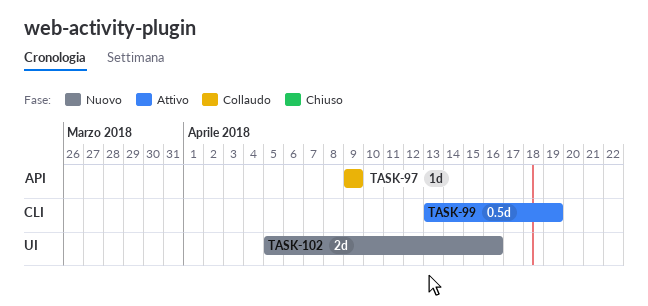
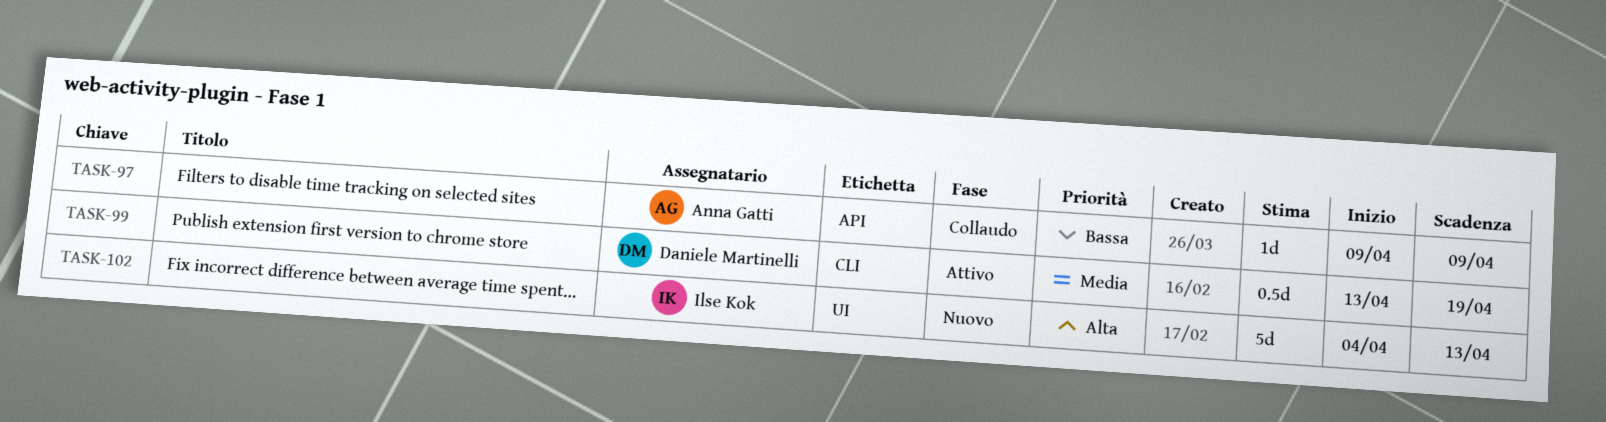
TASK-102, estimate: 2d -> 5d
TASK-102, start: Apr 5 -> Apr 4
TASK-102, due: Apr 16 -> Apr 13

